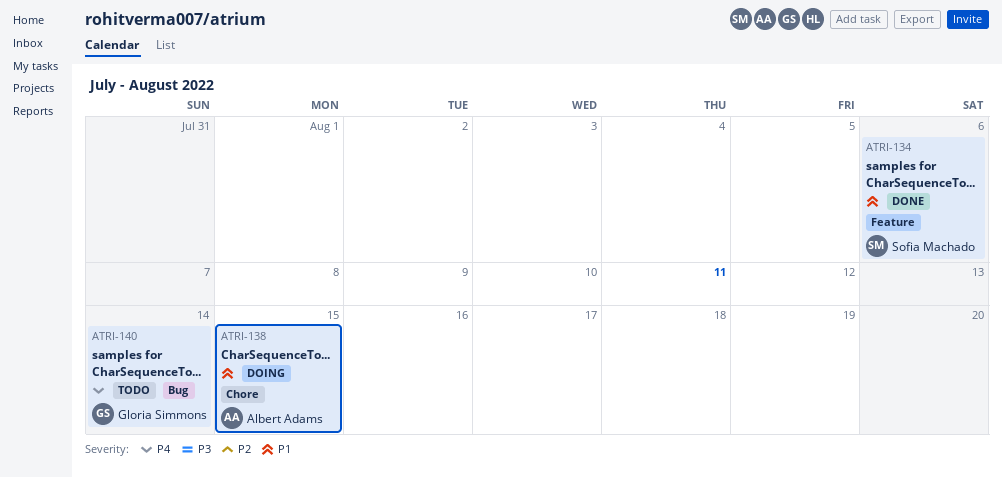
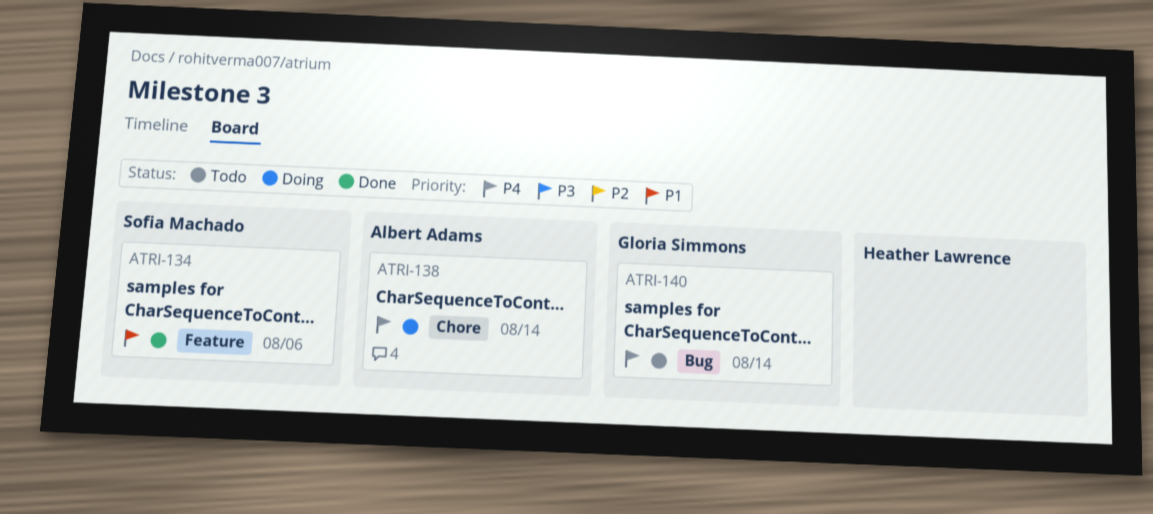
ATRI-138, priority: P1 -> P4
ATRI-138, due: Aug 15 -> Aug 14

